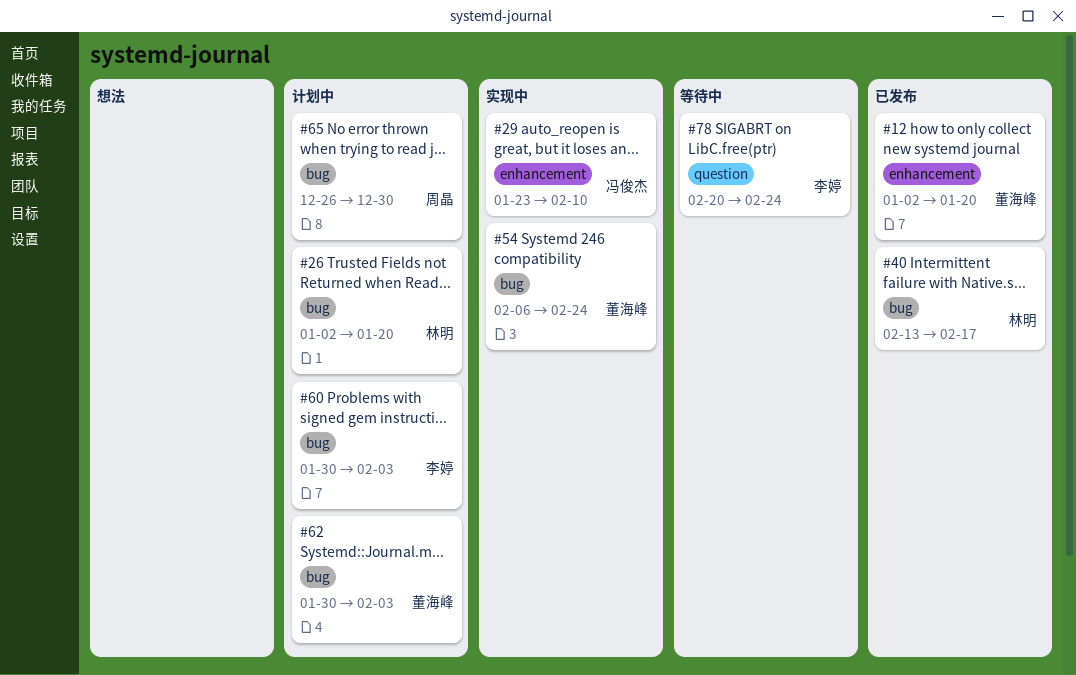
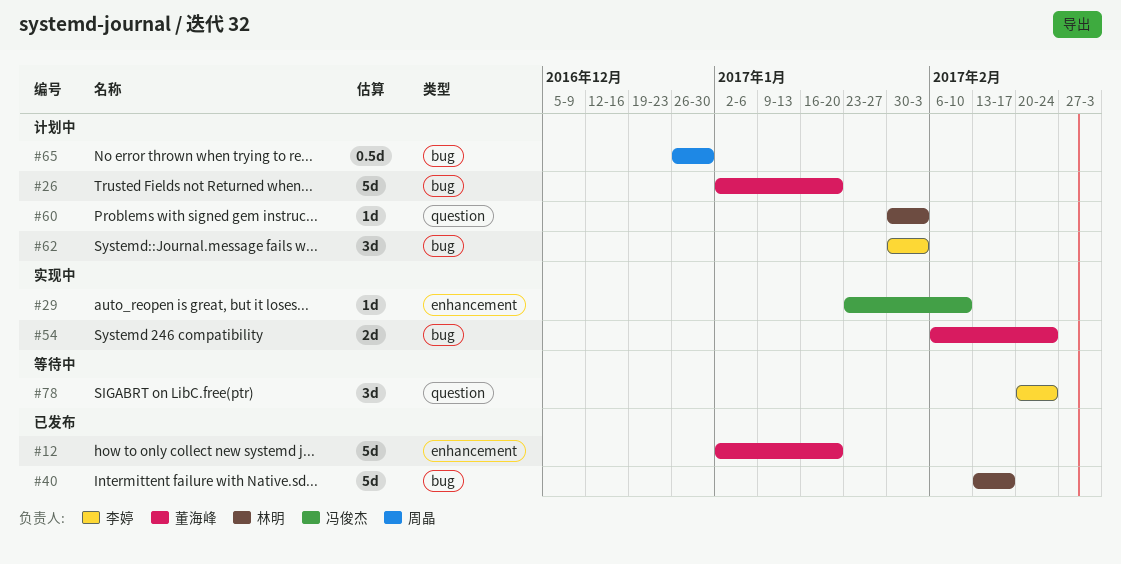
#26, owner: 林明 -> 董海峰
#60, owner: 李婷 -> 林明
#60, label: bug -> question
#62, owner: 董海峰 -> 李婷

